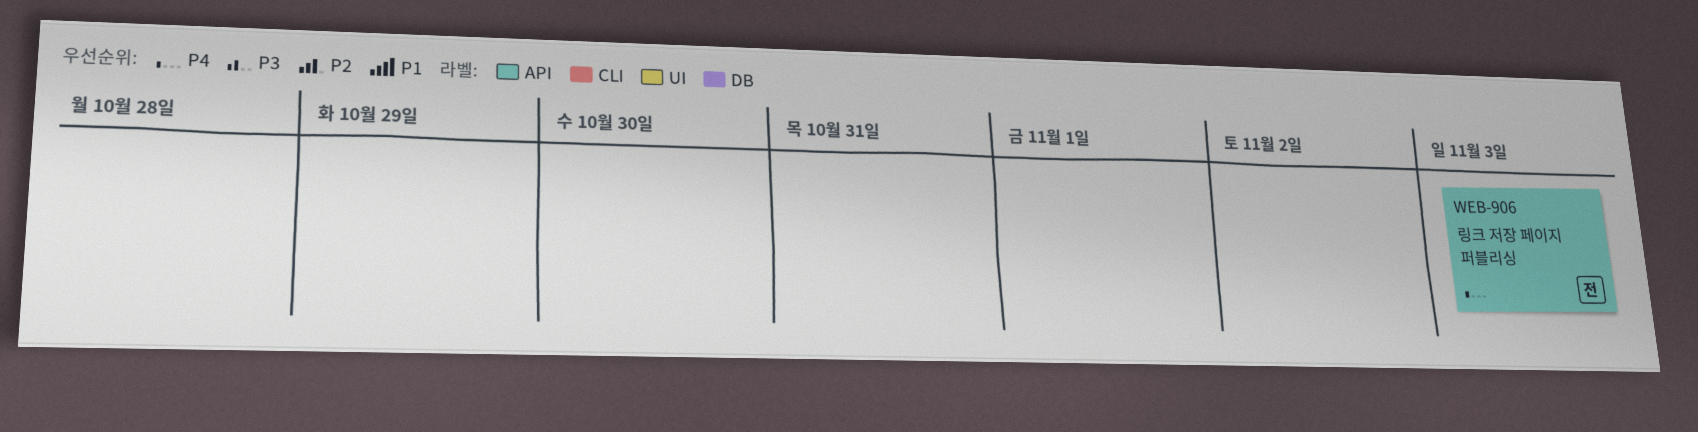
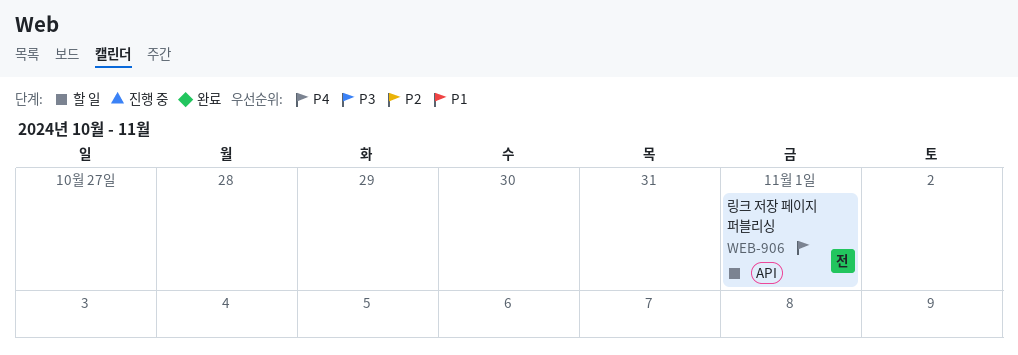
WEB-906, due: Nov 3 -> Nov 1

